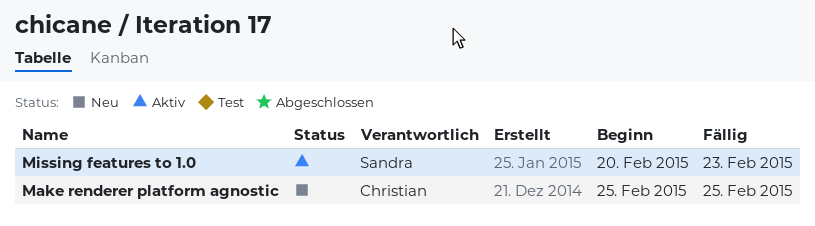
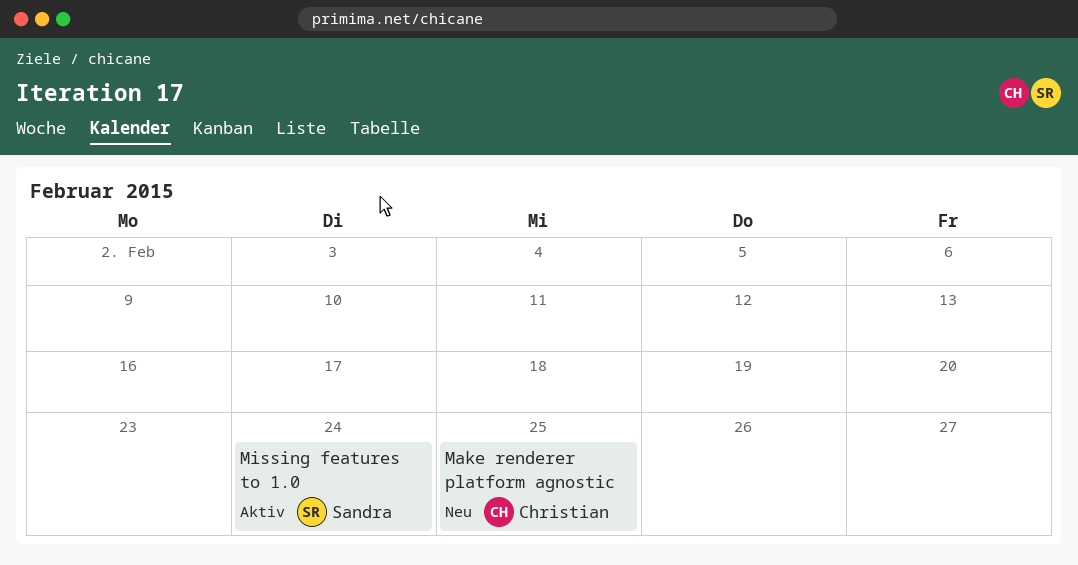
Missing features to 1.0, due: Feb 23 -> Feb 24

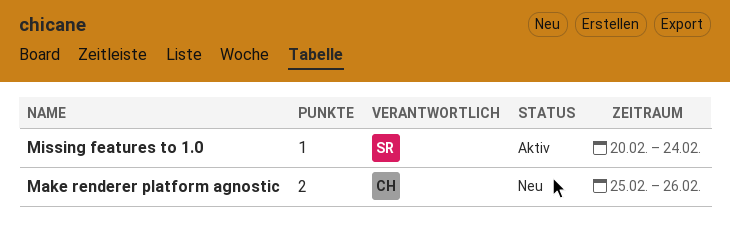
Make renderer platform agnostic, due: Feb 25 -> Feb 26

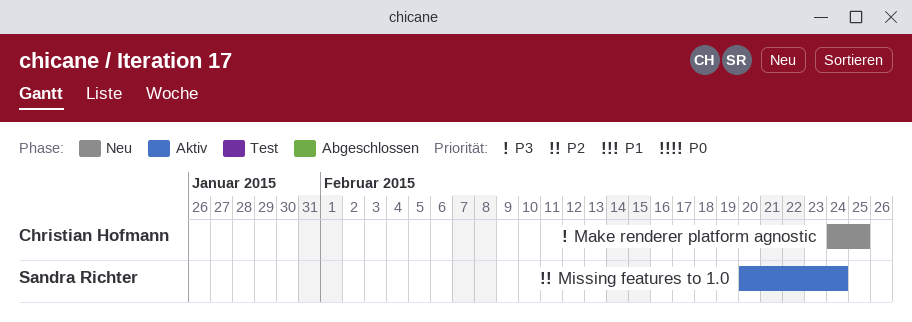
Make renderer platform agnostic, start: Feb 25 -> Feb 24
Make renderer platform agnostic, due: Feb 26 -> Feb 25

